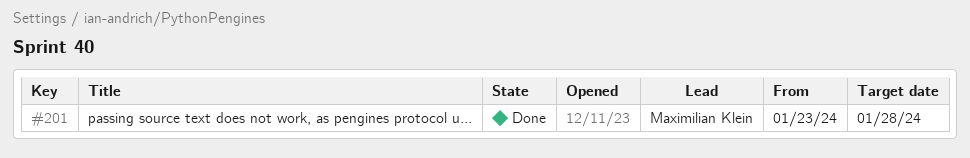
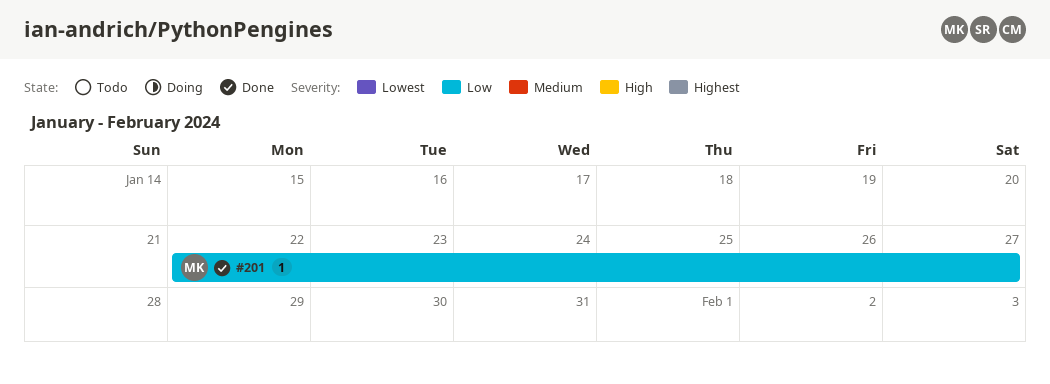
#201, start: Jan 23 -> Jan 22
#201, due: Jan 28 -> Jan 27

